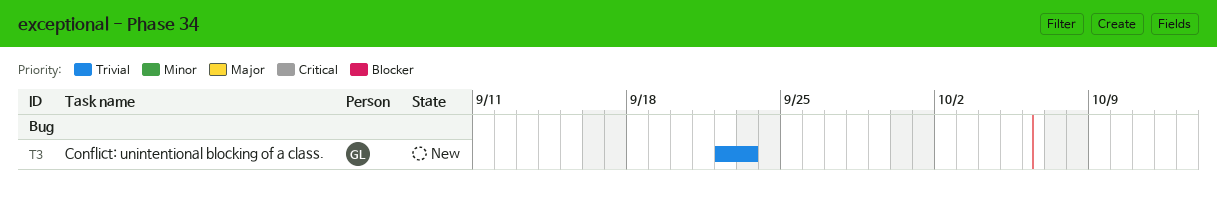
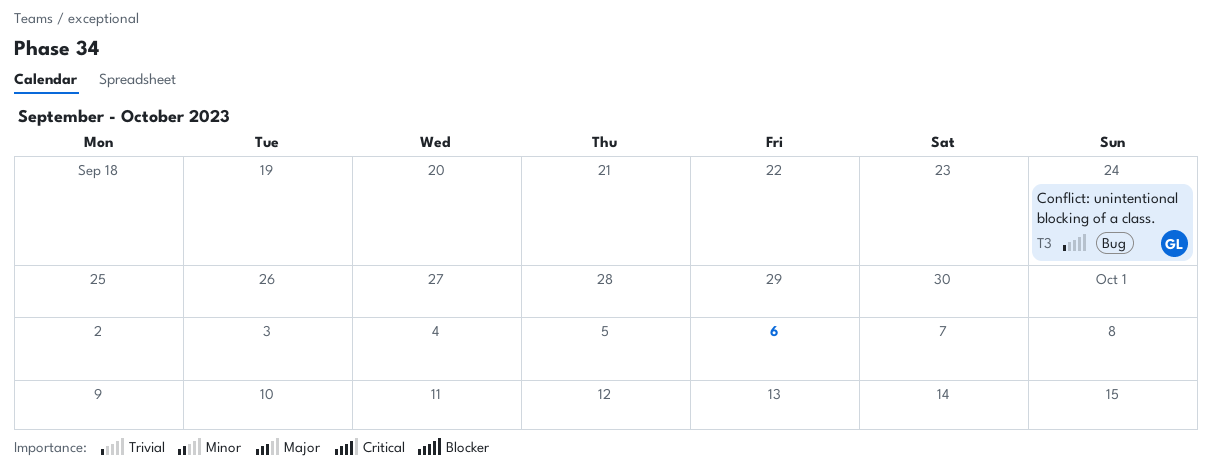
T3, due: Sep 23 -> Sep 24

